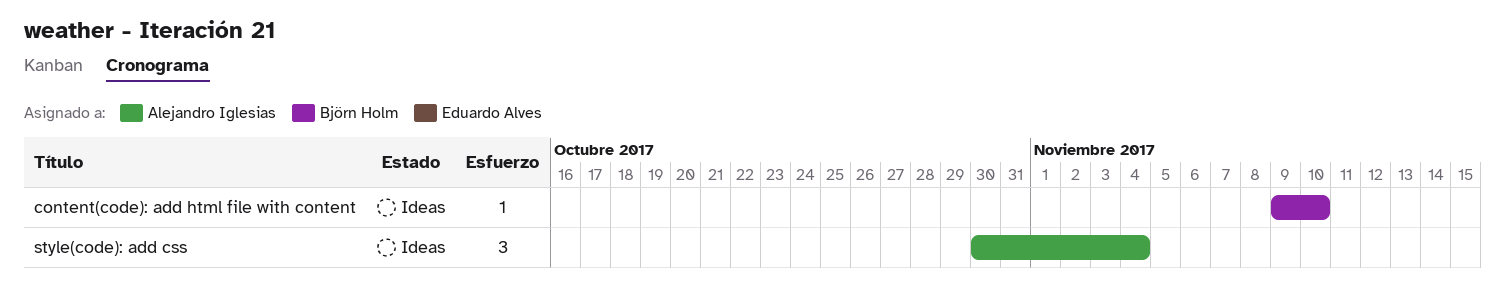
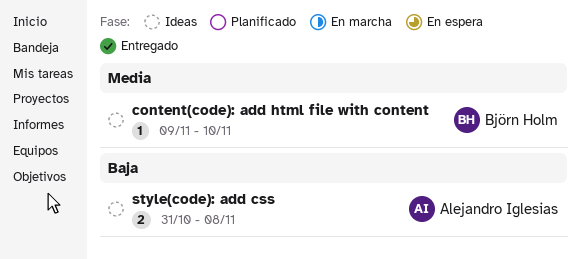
style(code): add css, estimate: 3 -> 2
style(code): add css, start: Oct 30 -> Oct 31
style(code): add css, due: Nov 4 -> Nov 8

